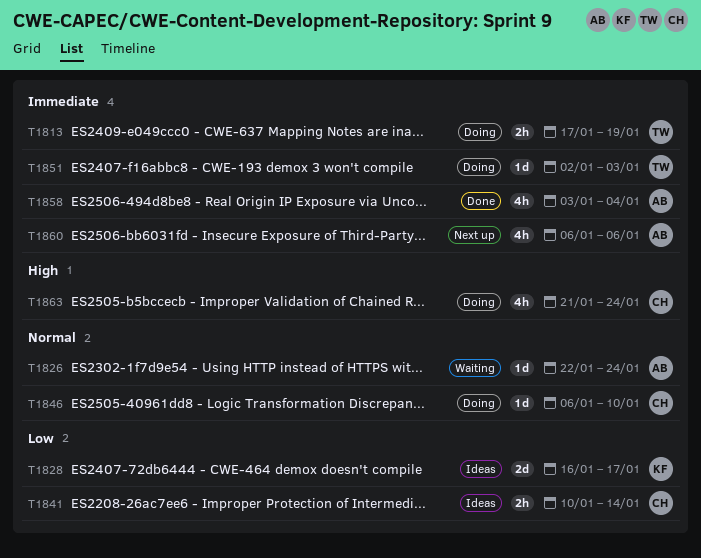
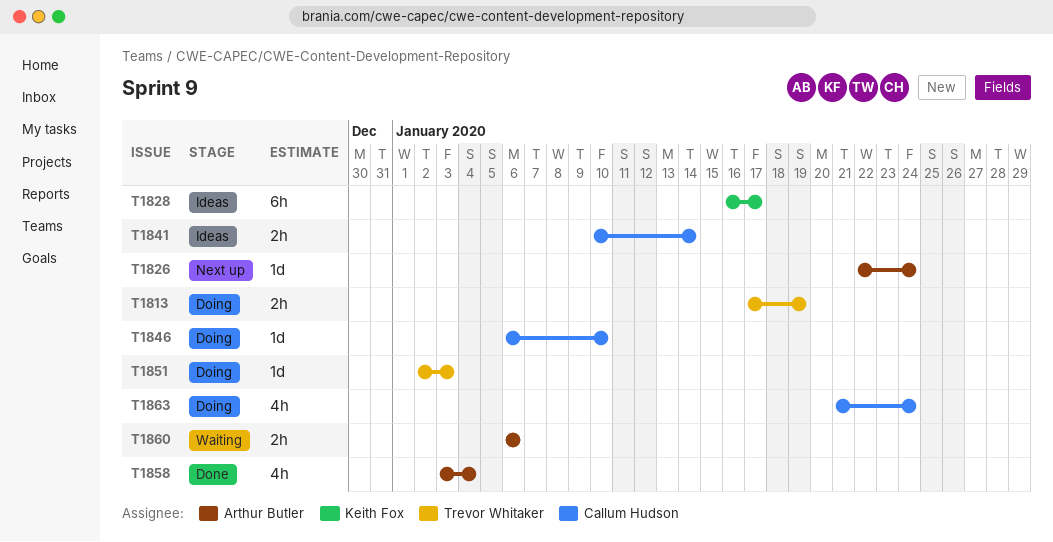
T1826, status: Waiting -> Next up
T1828, estimate: 2d -> 6h
T1860, status: Next up -> Waiting
T1860, estimate: 4h -> 2h

